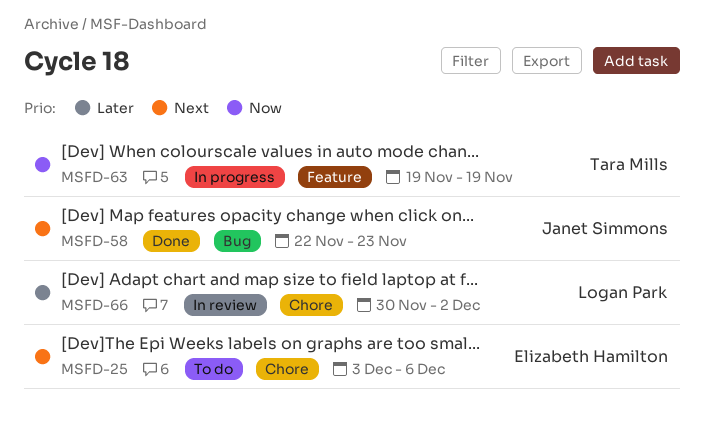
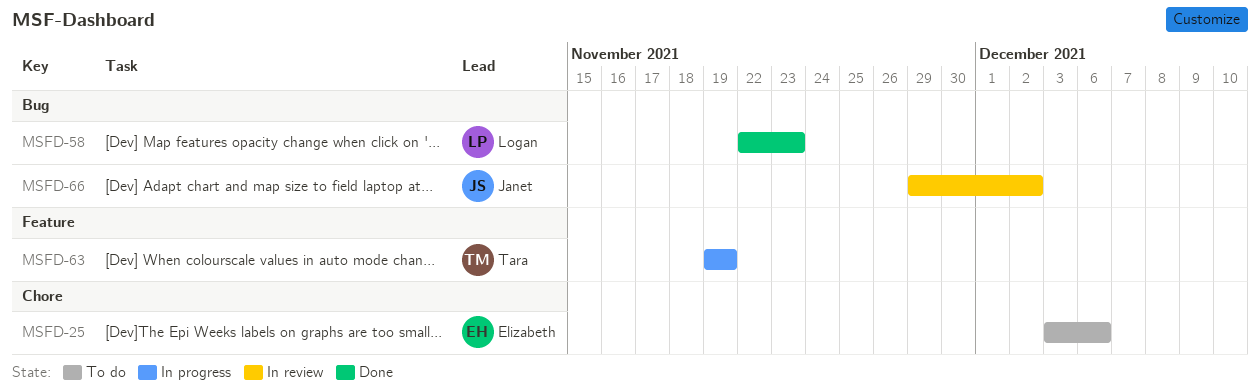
MSFD-58, owner: Janet Simmons -> Logan Park
MSFD-66, owner: Logan Park -> Janet Simmons
MSFD-66, label: Chore -> Bug
MSFD-66, start: Nov 30 -> Nov 29

